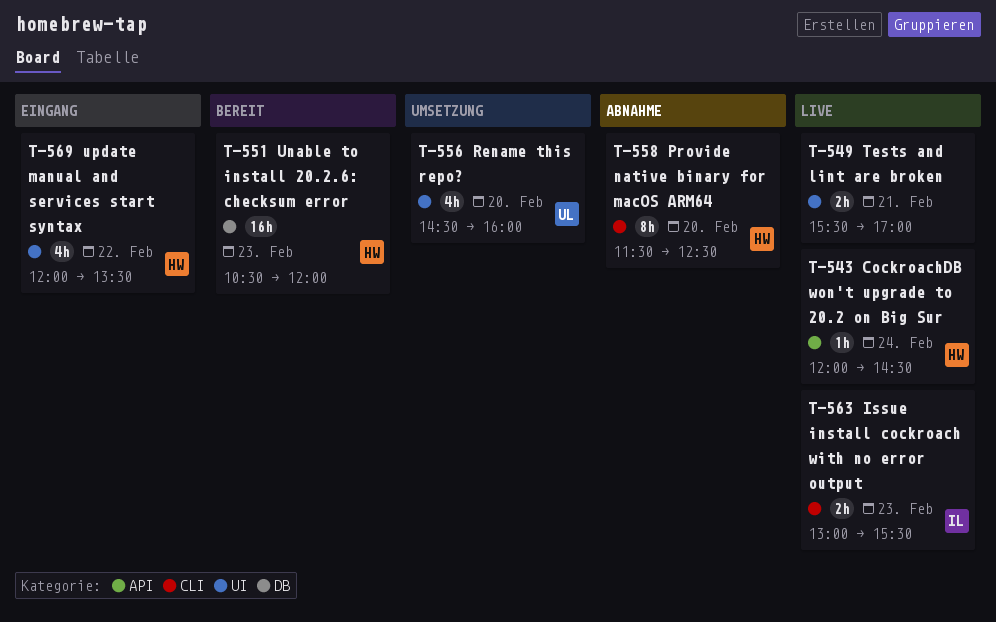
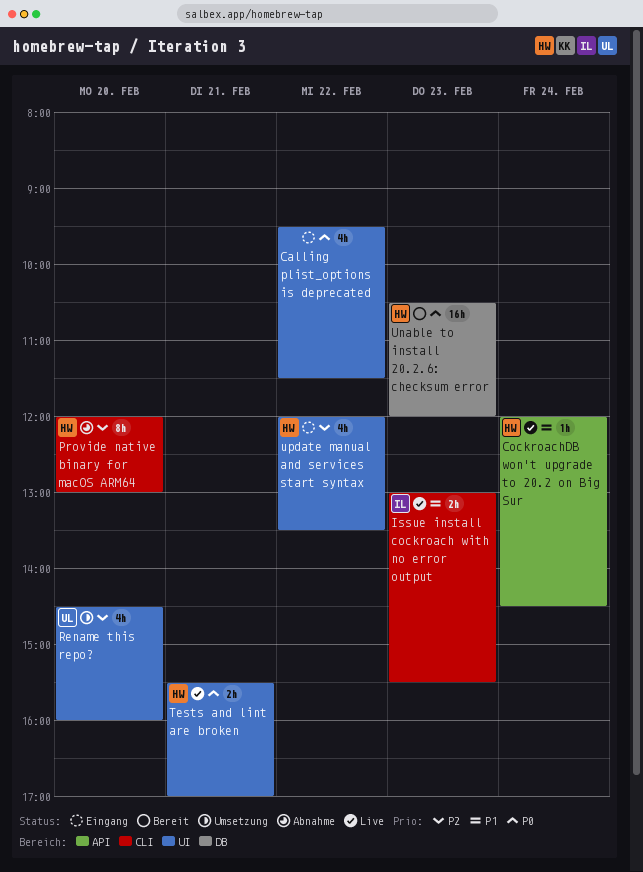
Calling plist_options is deprecated: none -> present
Provide native binary for macOS ARM64, begins: 11:30 -> 12:00
Provide native binary for macOS ARM64, ends: 12:30 -> 13:00
Tests and lint are broken, owner: none -> HW

